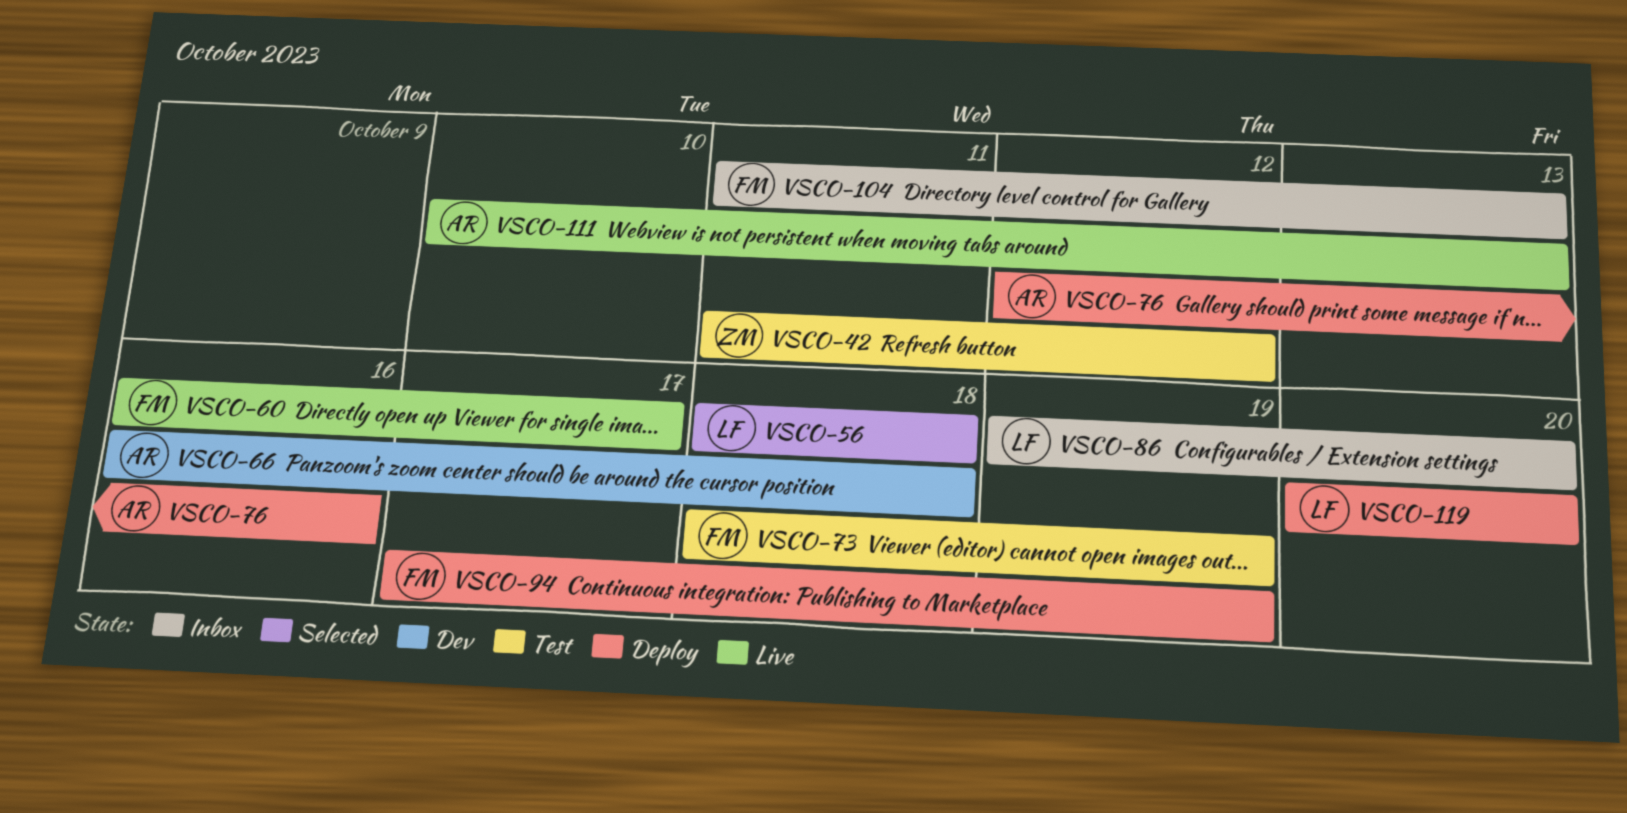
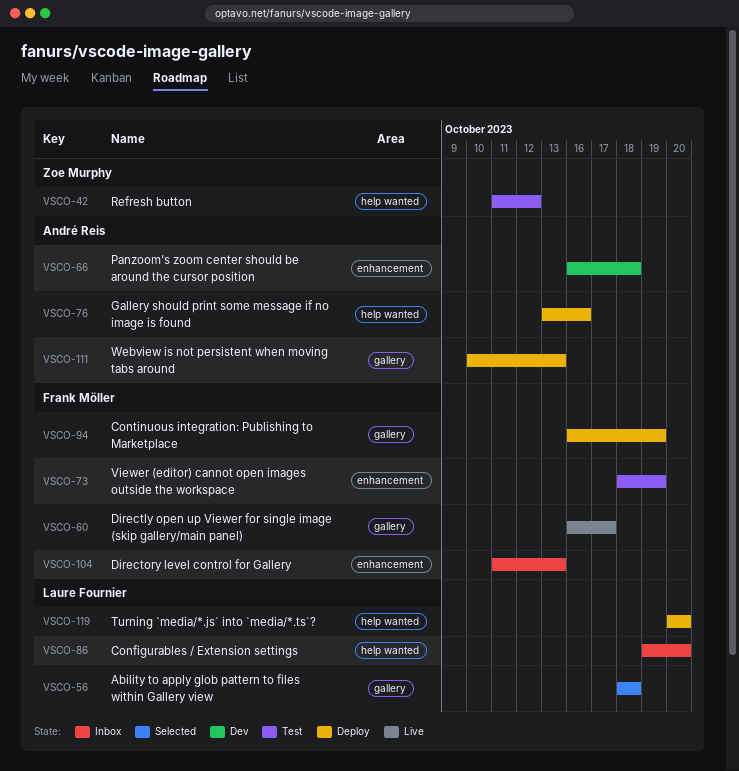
VSCO-76, start: Oct 12 -> Oct 13
VSCO-94, start: Oct 17 -> Oct 16
VSCO-111, status: Live -> Deploy

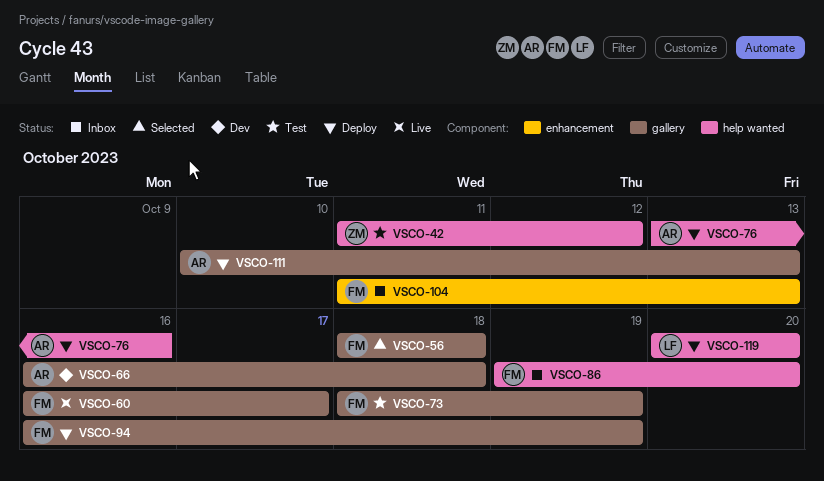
VSCO-56, owner: Laure Fournier -> Frank Möller
VSCO-66, label: enhancement -> gallery
VSCO-73, label: enhancement -> gallery
VSCO-86, owner: Laure Fournier -> Frank Möller

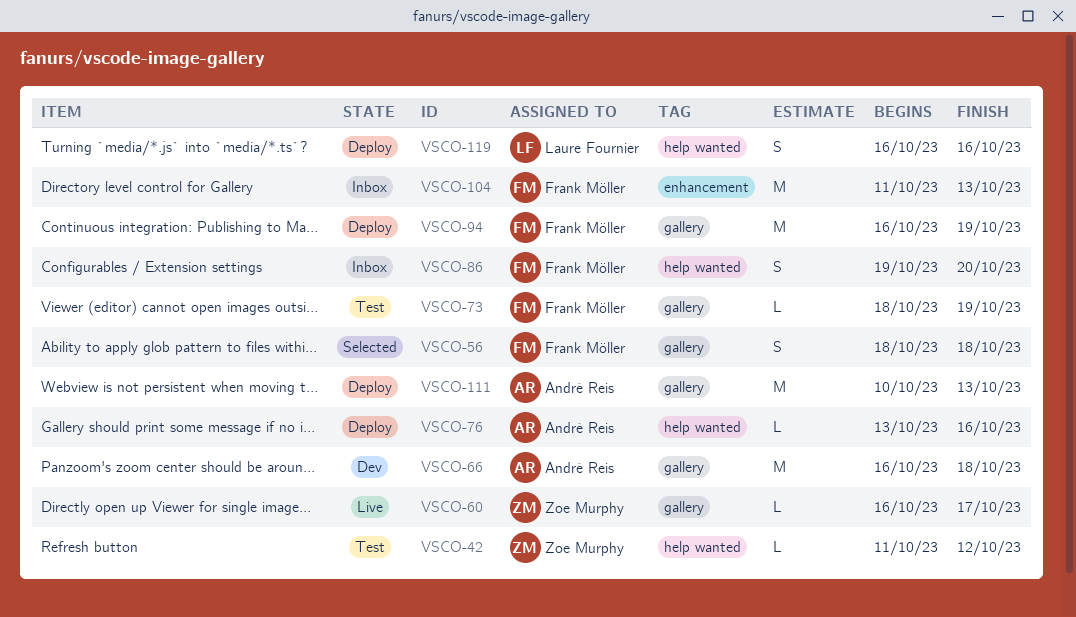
VSCO-60, owner: Frank Möller -> Zoe Murphy
VSCO-119, start: Oct 20 -> Oct 16
VSCO-119, due: Oct 20 -> Oct 16

